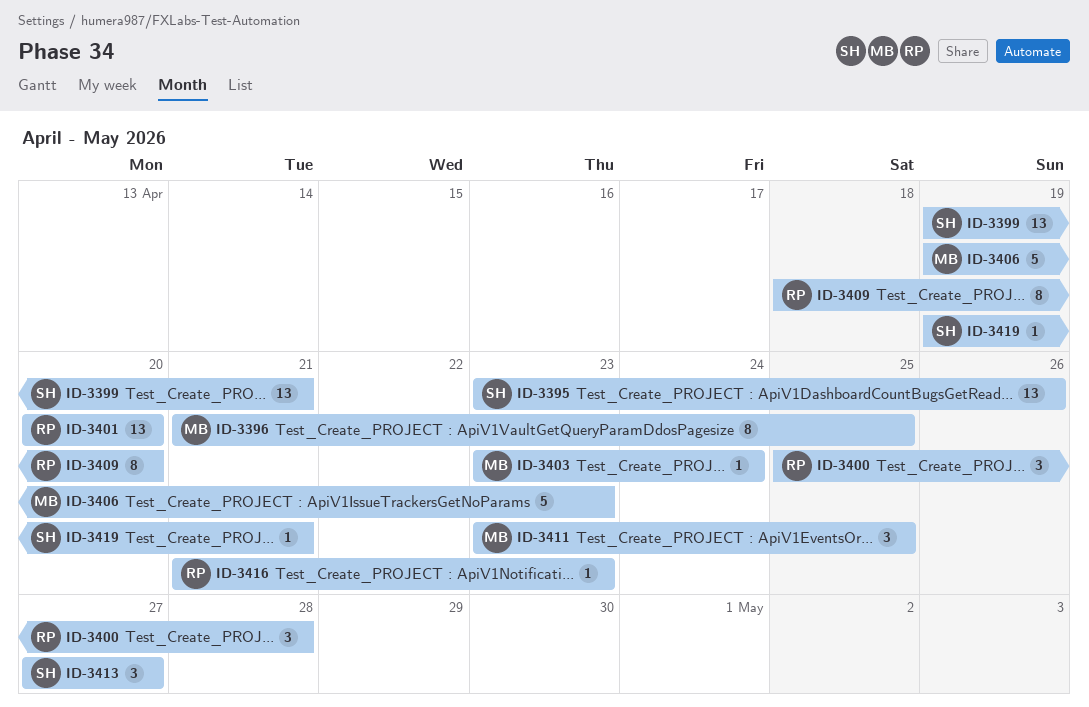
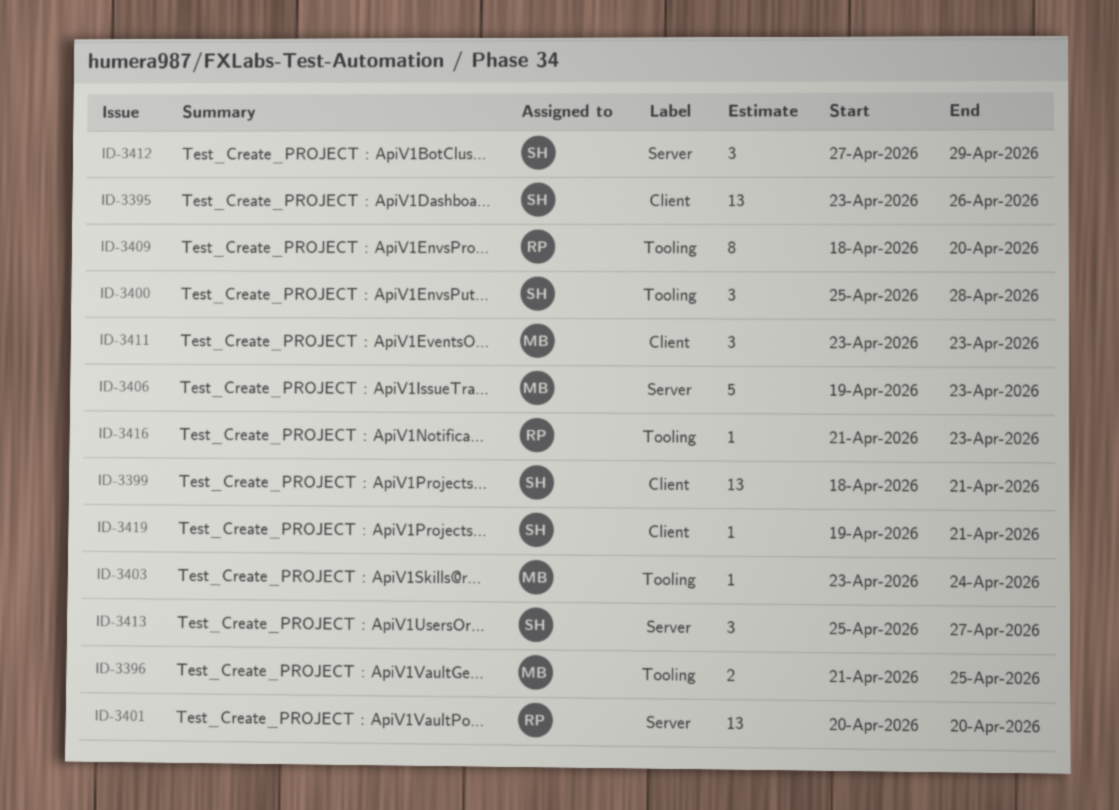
ID-3396, estimate: 8 -> 2
ID-3399, start: Apr 19 -> Apr 18
ID-3400, owner: RP -> SH
ID-3411, due: Apr 25 -> Apr 23
ID-3412: none -> present
ID-3413, start: Apr 27 -> Apr 25

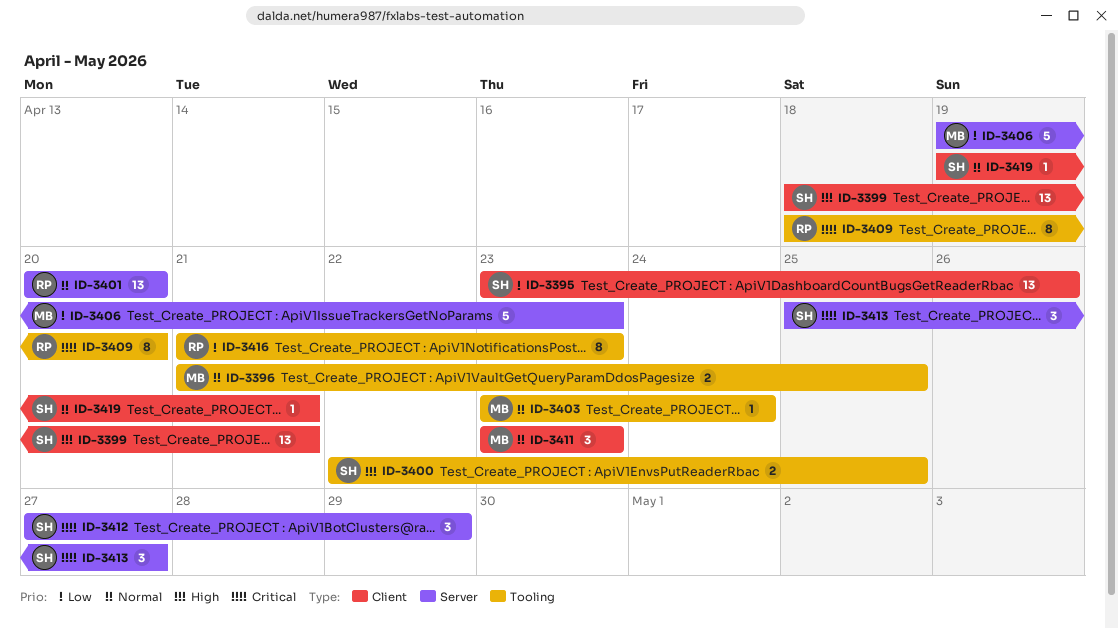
ID-3400, estimate: 3 -> 2
ID-3400, start: Apr 25 -> Apr 22
ID-3400, due: Apr 28 -> Apr 25
ID-3416, estimate: 1 -> 8

